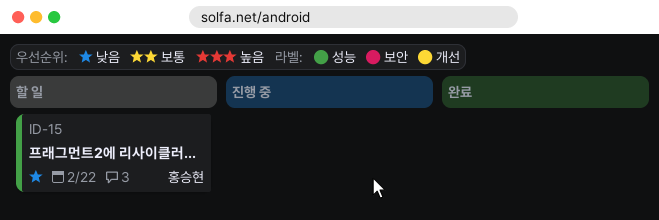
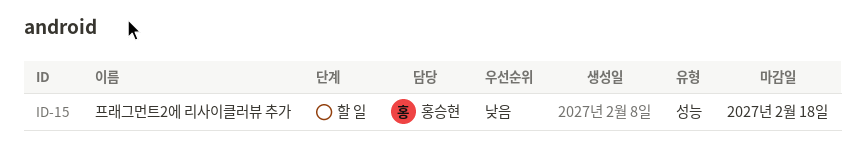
ID-15, due: Feb 22 -> Feb 18

